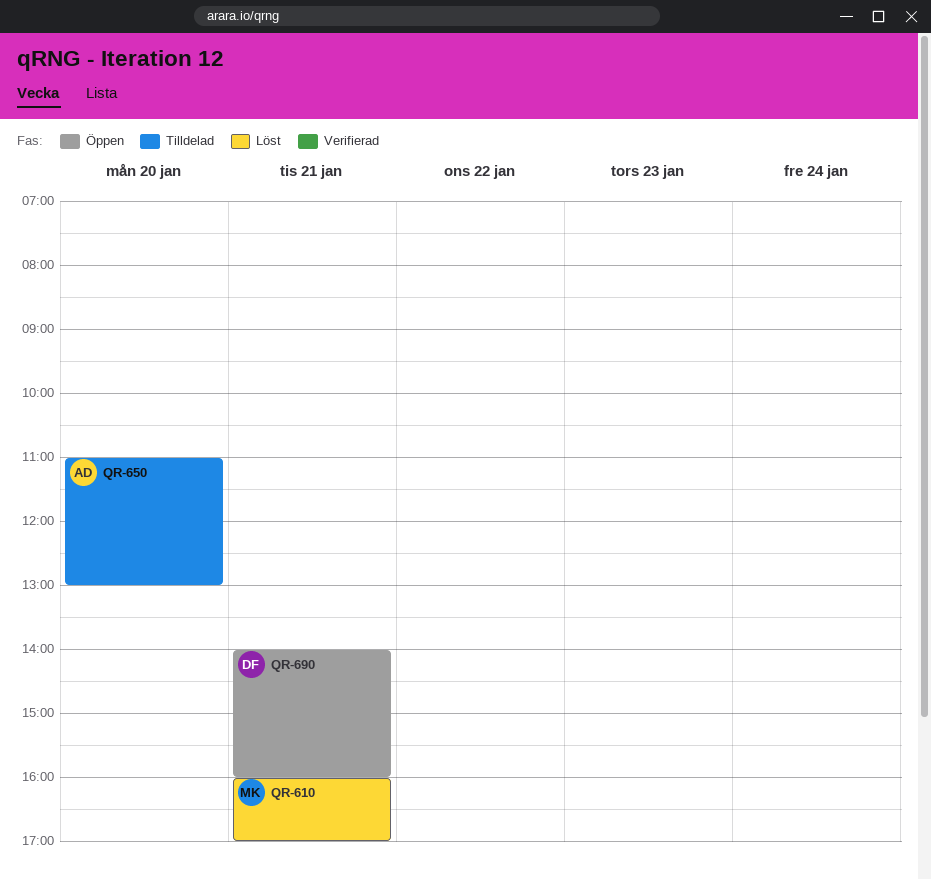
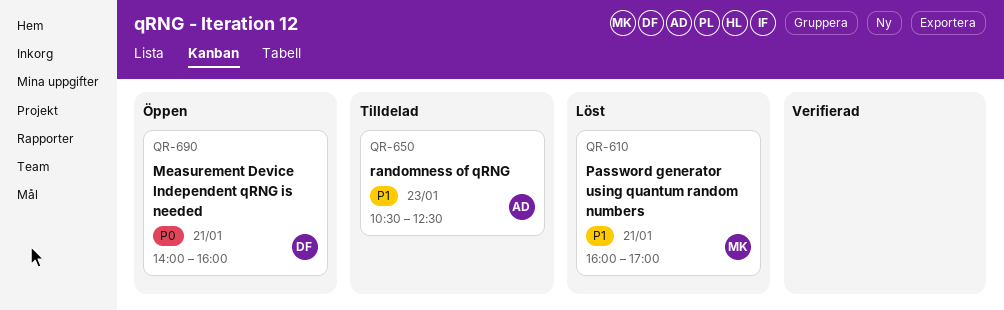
QR-650, day: Jan 20 -> Jan 23
QR-650, begins: 11:00 -> 10:30
QR-650, ends: 13:00 -> 12:30

